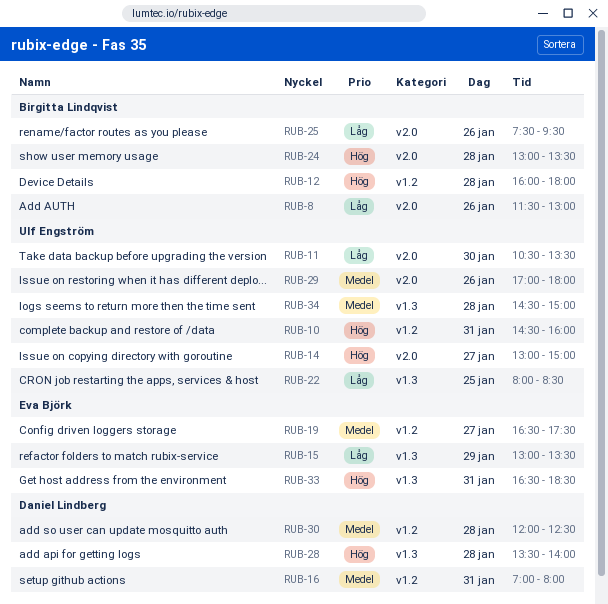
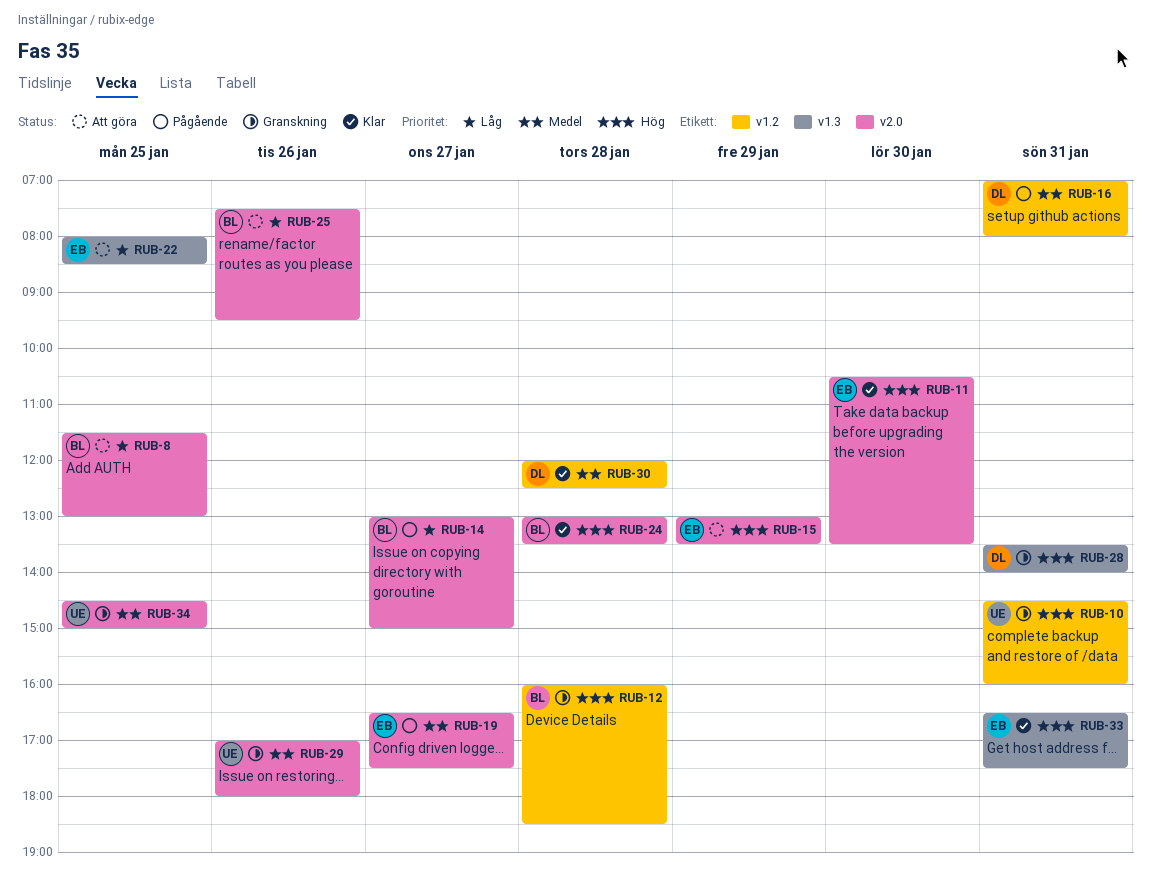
RUB-8, day: Jan 26 -> Jan 25
RUB-11, owner: Ulf Engström -> Eva Björk
RUB-11, priority: Låg -> Hög
RUB-12, ends: 18:00 -> 18:30
RUB-14, owner: Ulf Engström -> Birgitta Lindqvist
RUB-14, priority: Hög -> Låg
RUB-15, priority: Låg -> Hög
RUB-15, label: v1.3 -> v2.0
RUB-19, label: v1.2 -> v2.0
RUB-22, owner: Ulf Engström -> Eva Björk
RUB-28, day: Jan 28 -> Jan 31
RUB-33, ends: 18:30 -> 17:30
RUB-34, label: v1.3 -> v2.0
RUB-34, day: Jan 28 -> Jan 25

